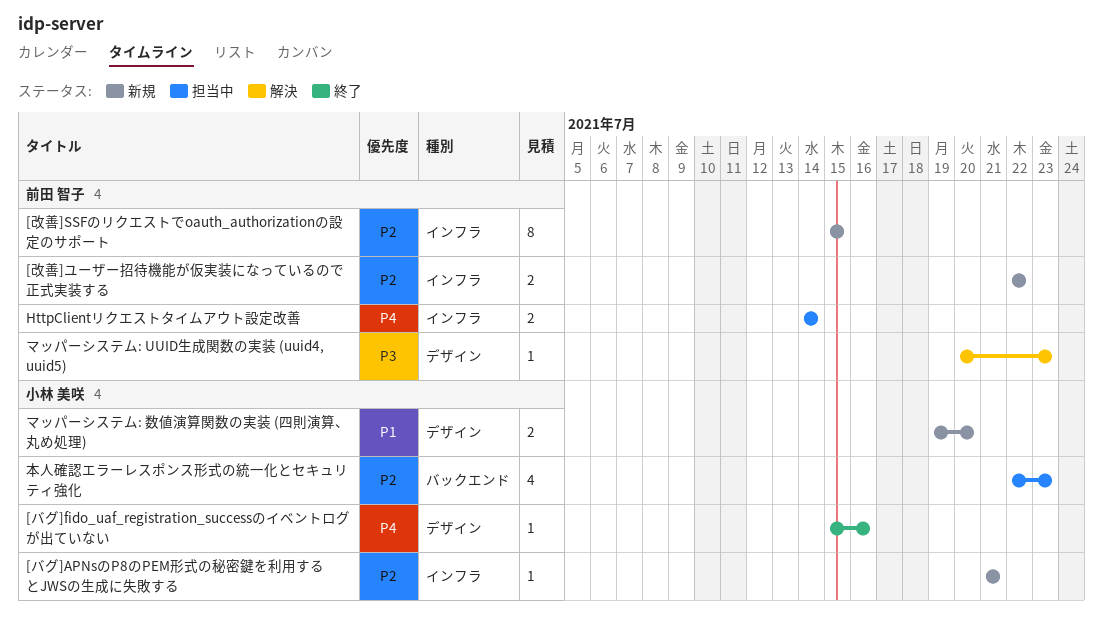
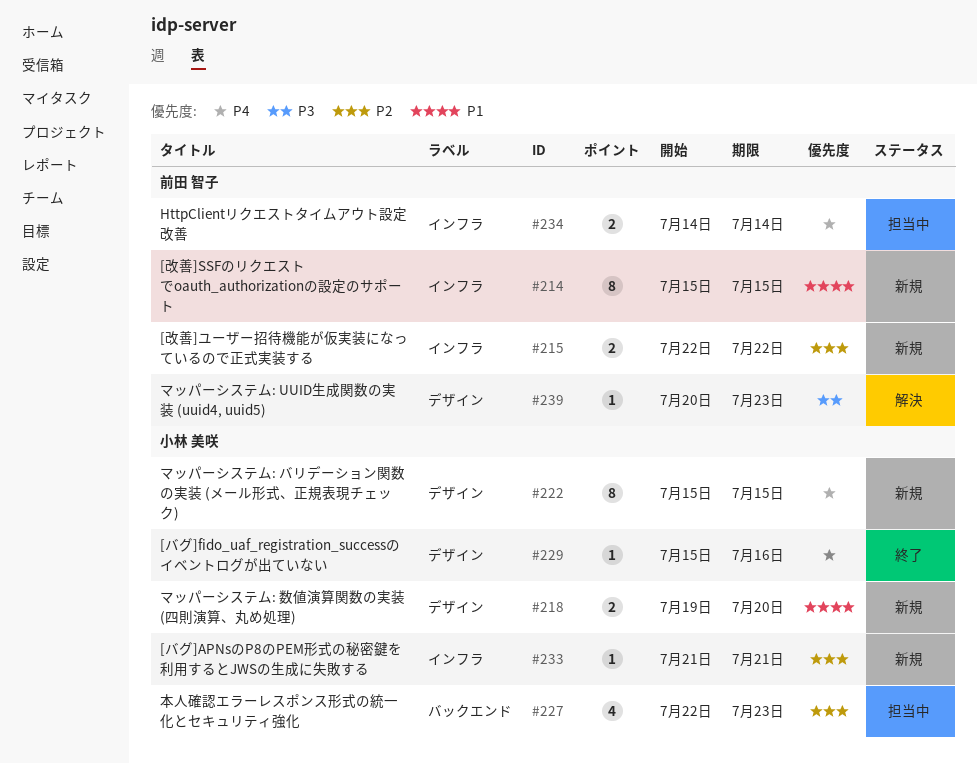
[改善]SSFのリクエストでoauth_authorizationの設定のサポート, priority: P2 -> P1
マッパーシステム: バリデーション関数の実装 (メール形式、正規表現チェック): none -> present

